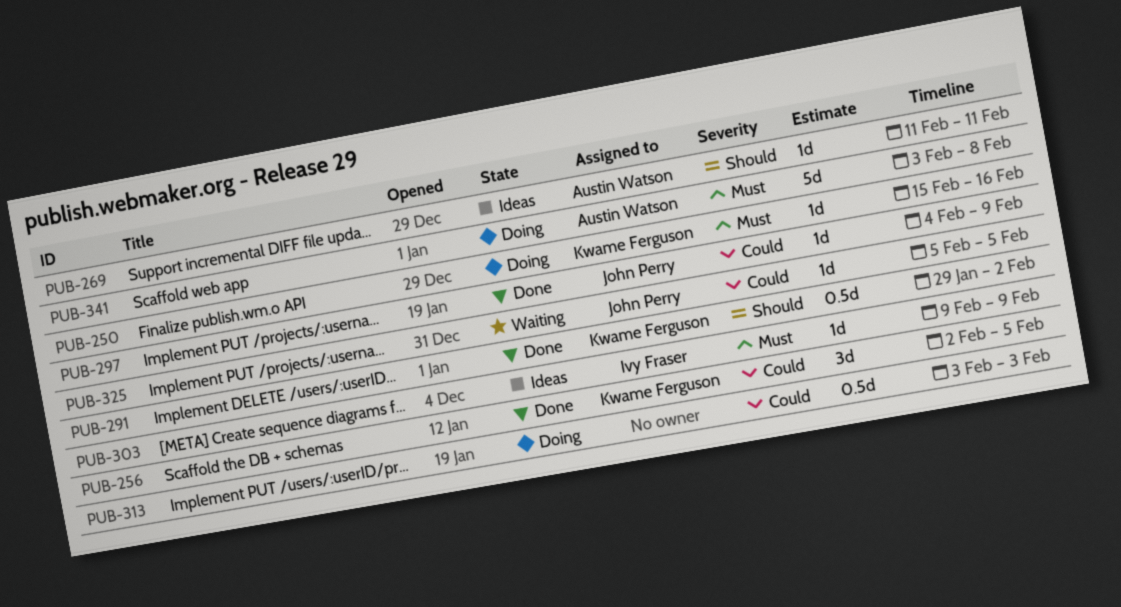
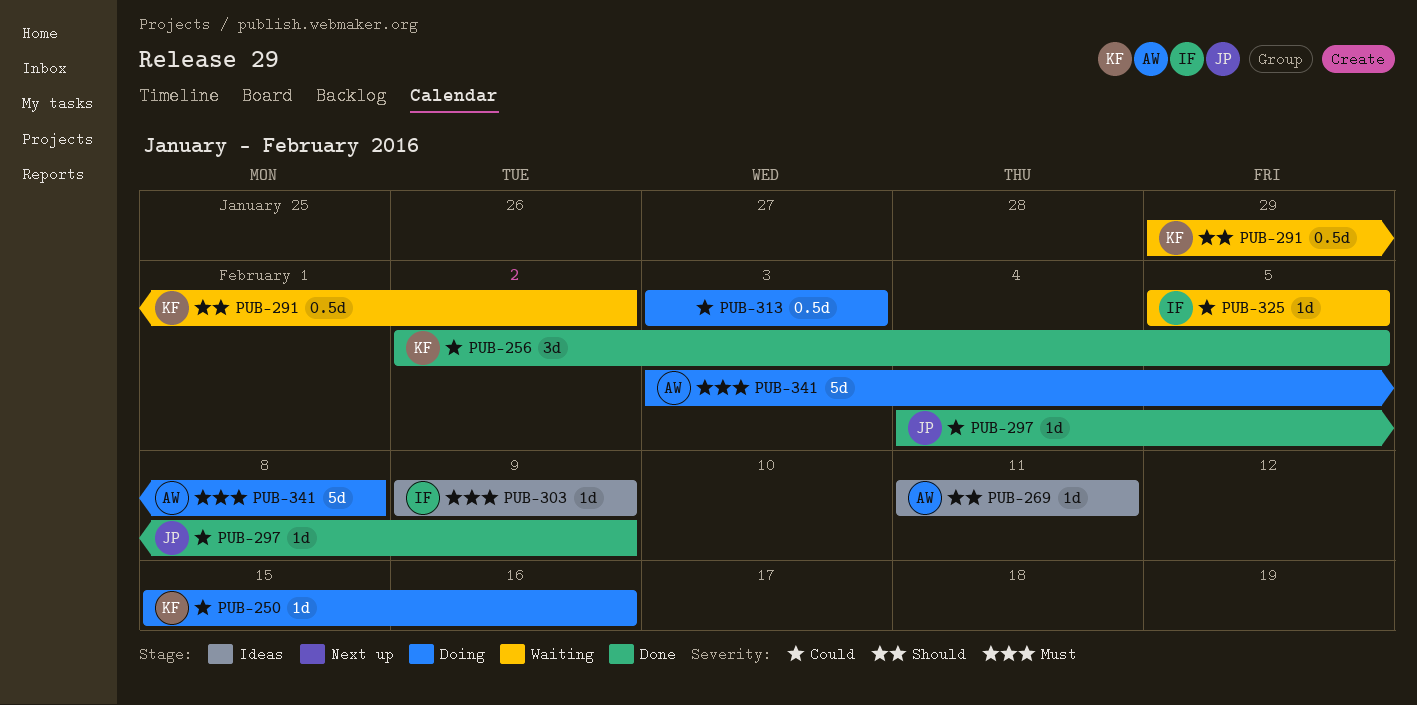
PUB-250, priority: Must -> Could
PUB-291, status: Done -> Waiting
PUB-325, owner: John Perry -> Ivy Fraser

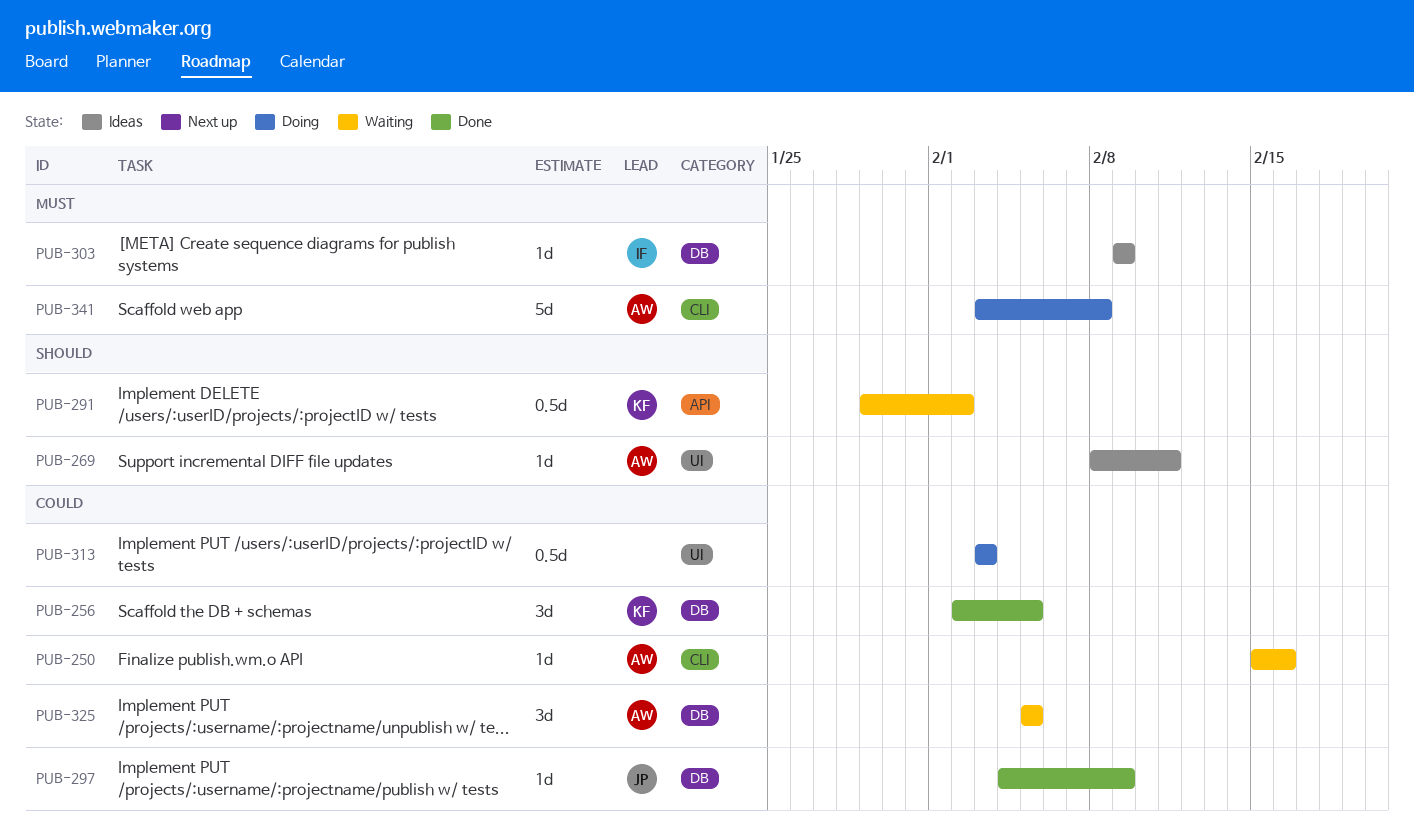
PUB-250, status: Doing -> Waiting
PUB-250, owner: KF -> AW
PUB-269, start: Feb 11 -> Feb 8
PUB-325, owner: IF -> AW
PUB-325, estimate: 1d -> 3d

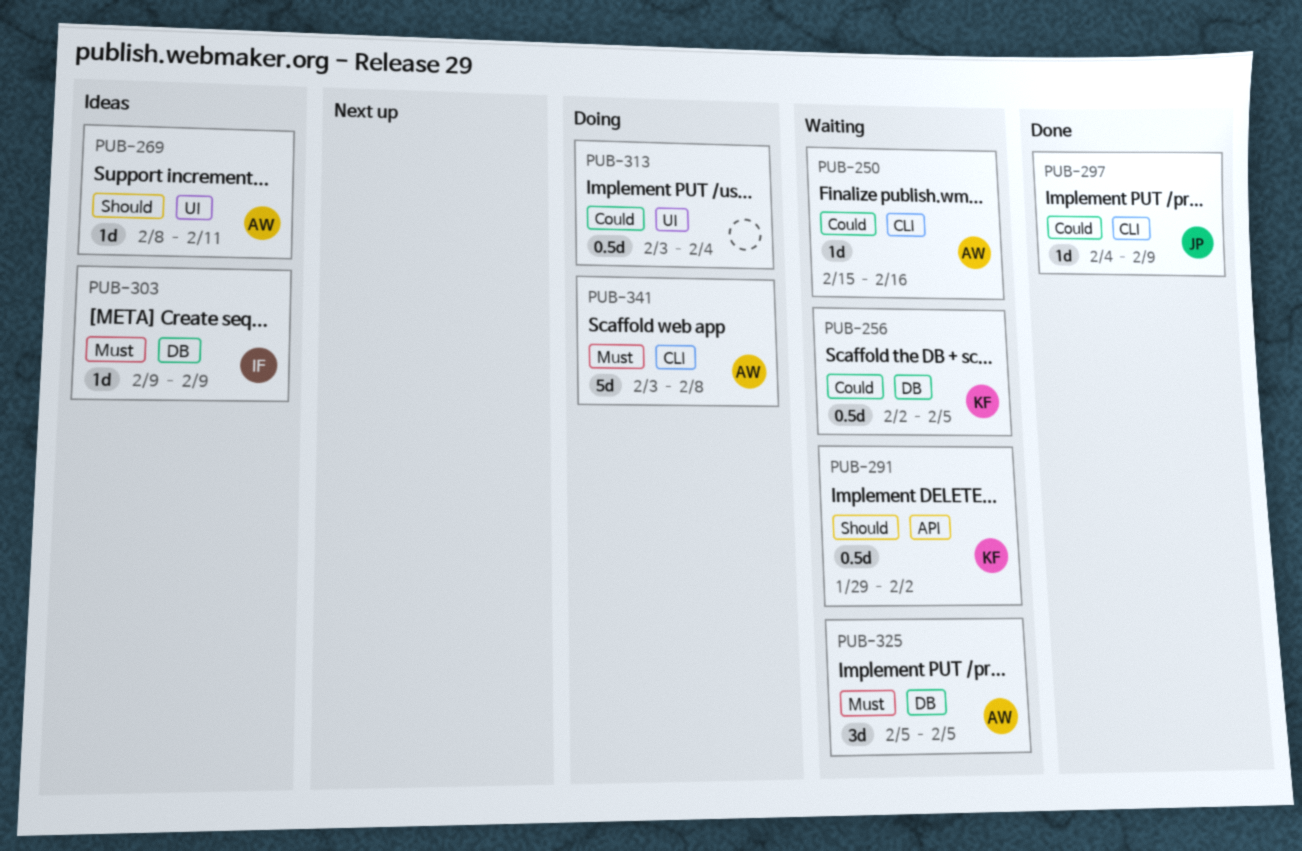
PUB-256, status: Done -> Waiting
PUB-256, estimate: 3d -> 0.5d
PUB-297, label: DB -> CLI
PUB-313, due: Feb 3 -> Feb 4
PUB-325, priority: Could -> Must

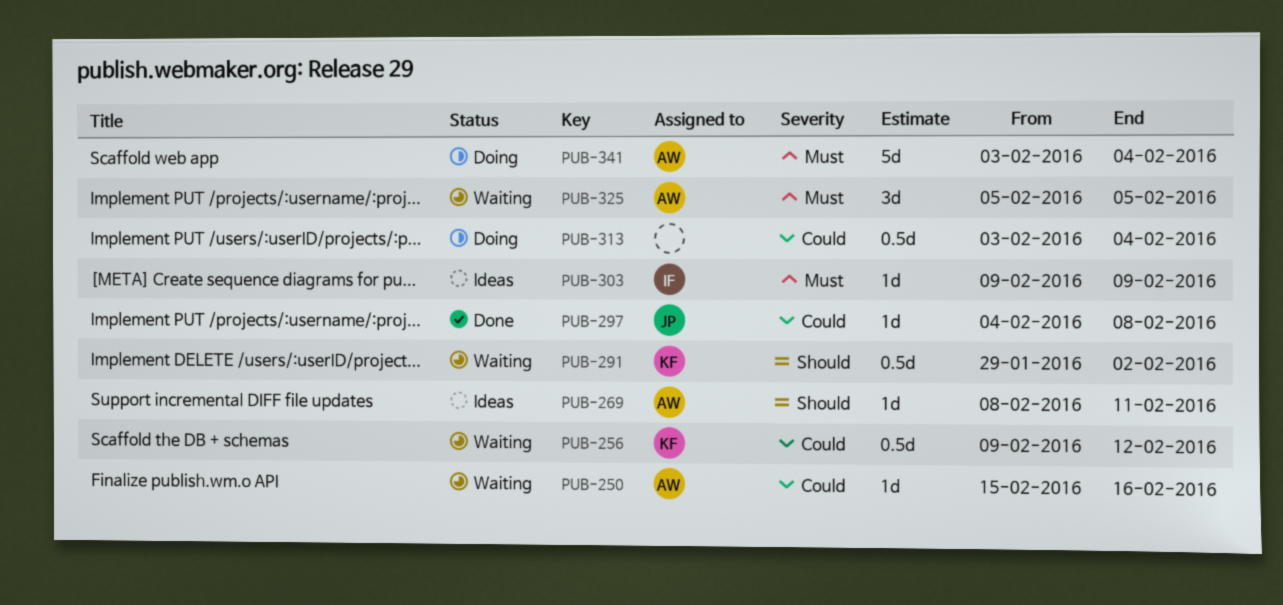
PUB-256, start: Feb 2 -> Feb 9
PUB-256, due: Feb 5 -> Feb 12
PUB-297, due: Feb 9 -> Feb 8
PUB-341, due: Feb 8 -> Feb 4

